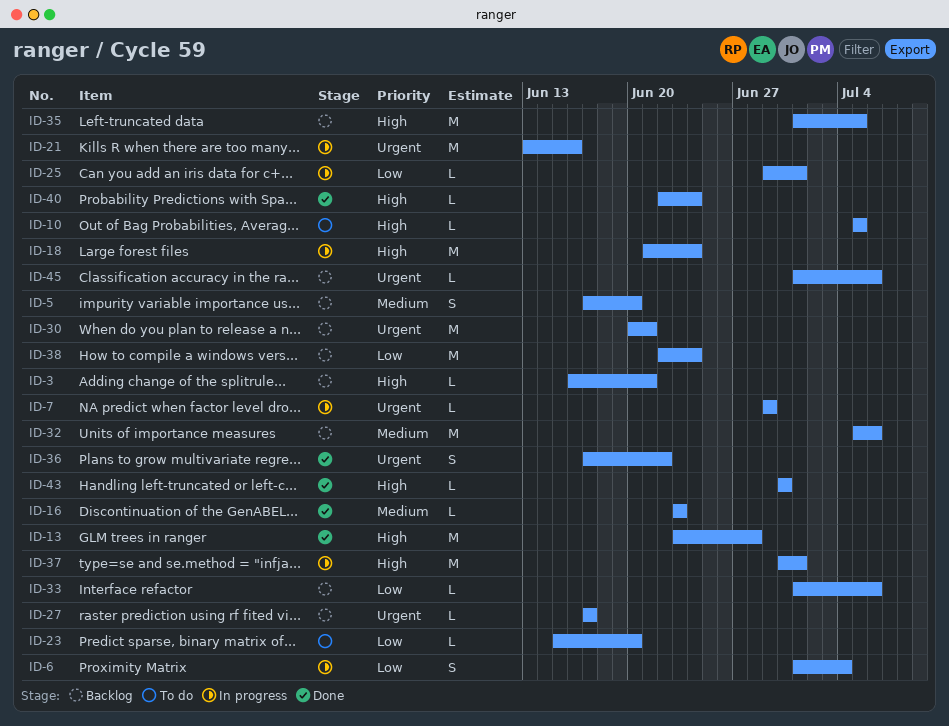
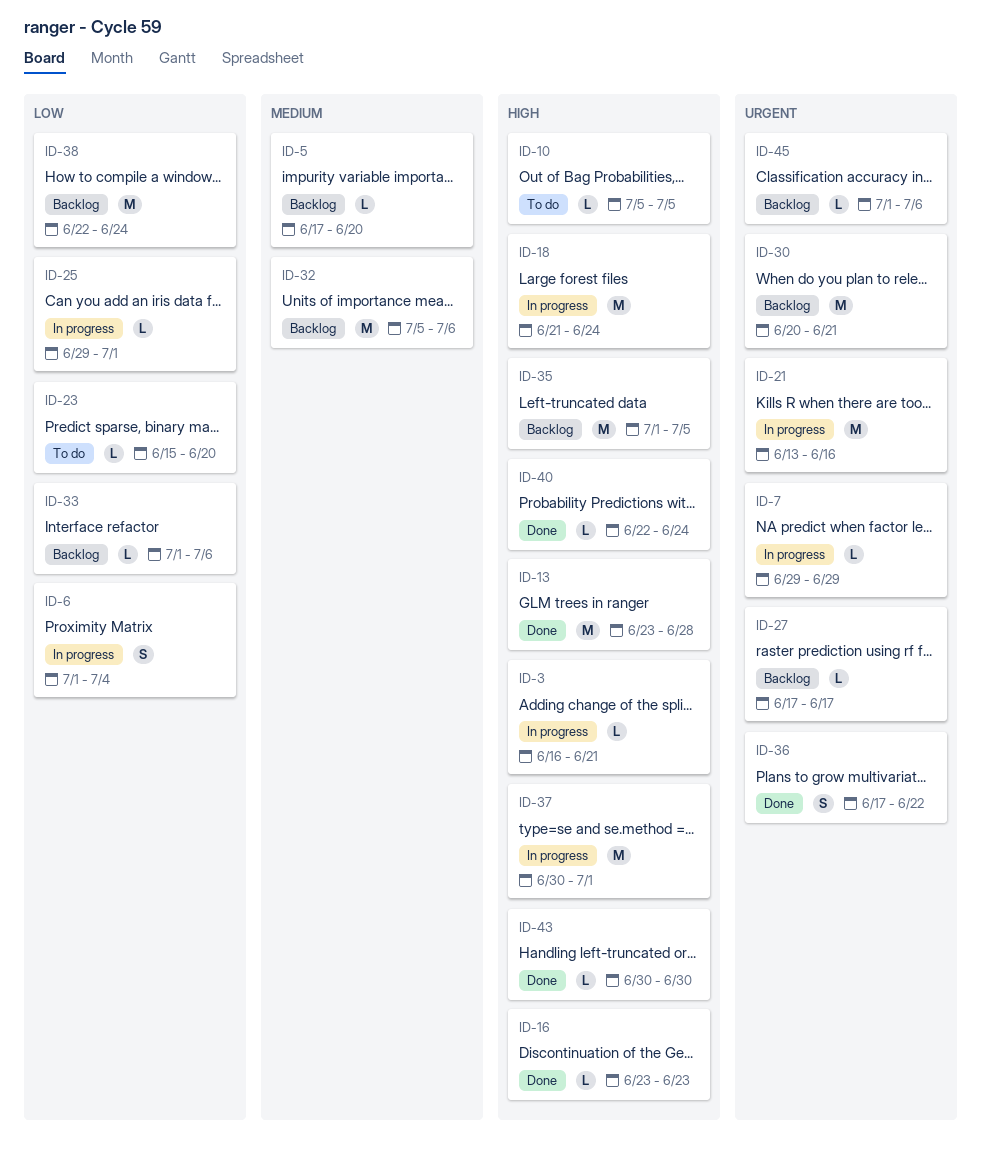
ID-3, status: Backlog -> In progress
ID-5, estimate: S -> L
ID-16, priority: Medium -> High

